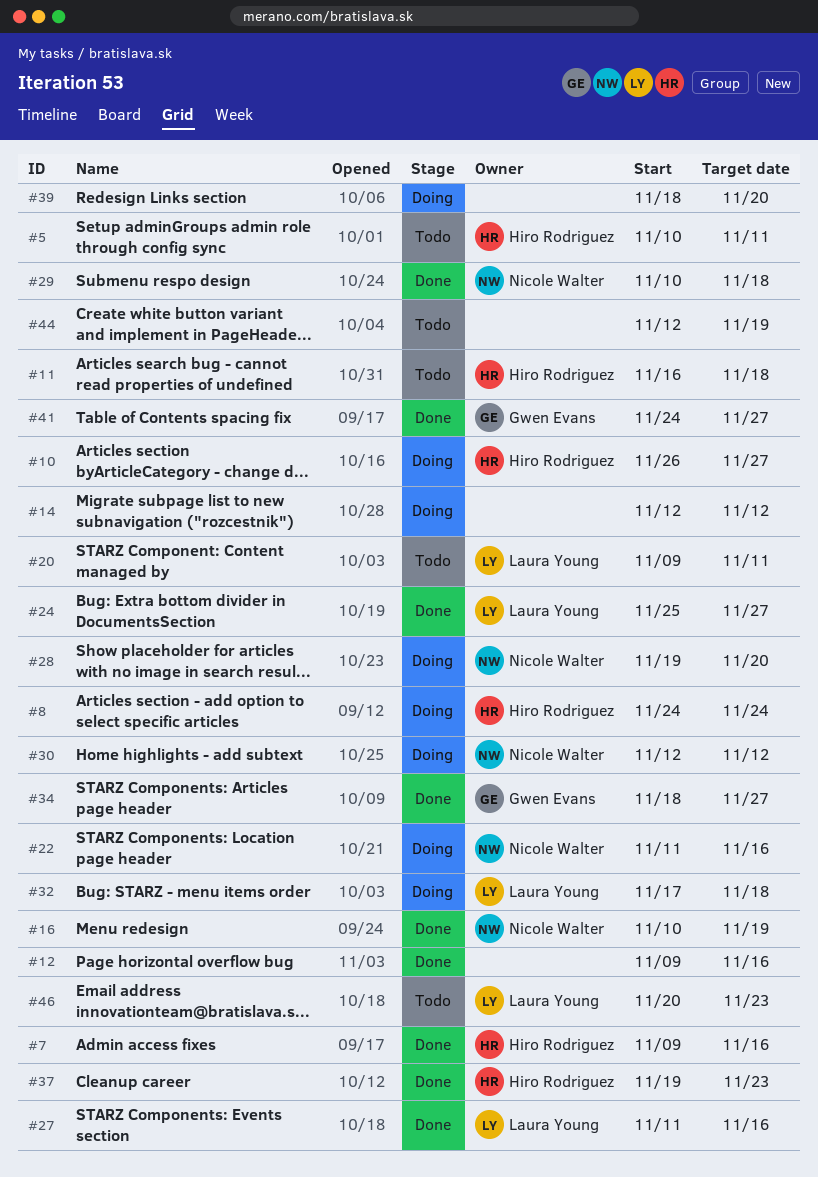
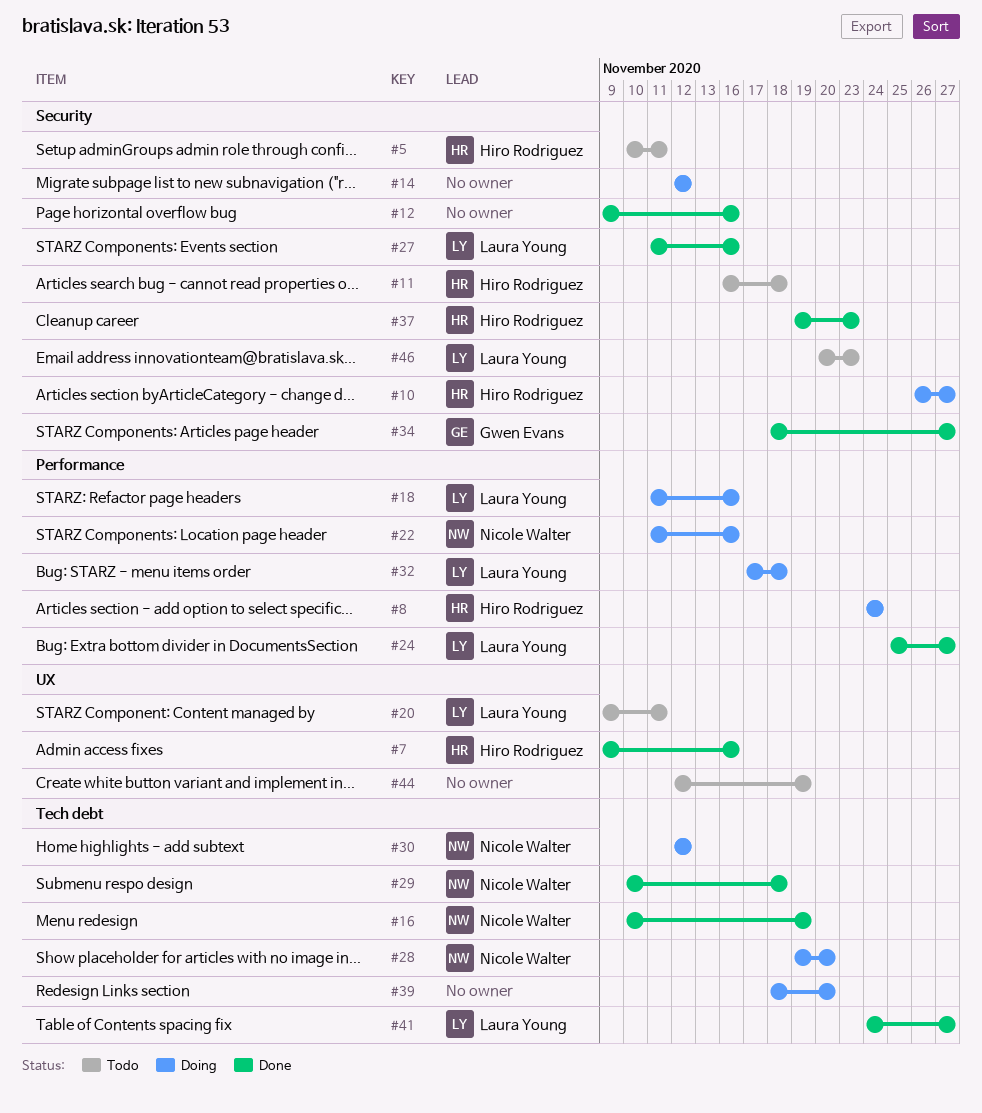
#18: none -> present
#41, owner: Gwen Evans -> Laura Young

